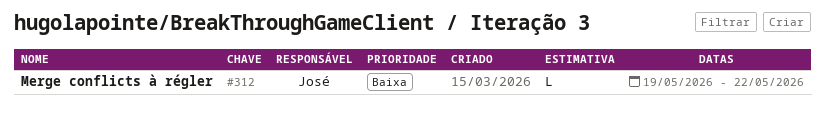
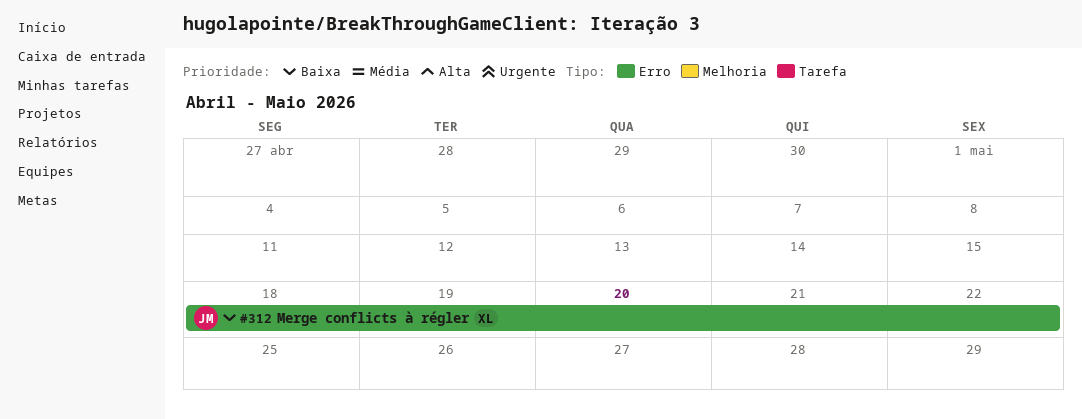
#312, estimate: L -> XL
#312, start: May 19 -> May 18

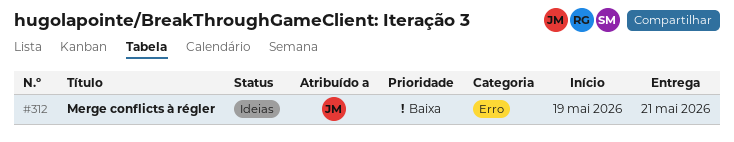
#312, start: May 18 -> May 19
#312, due: May 22 -> May 21

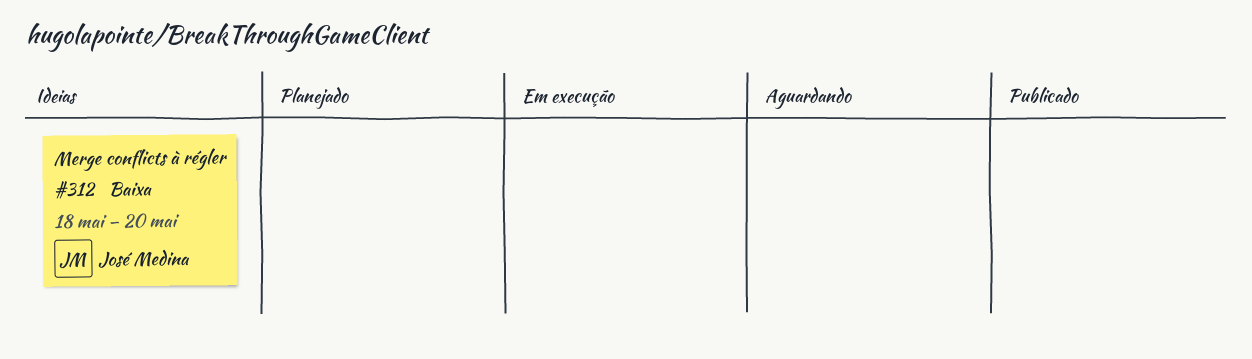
#312, start: May 19 -> May 18
#312, due: May 21 -> May 20

